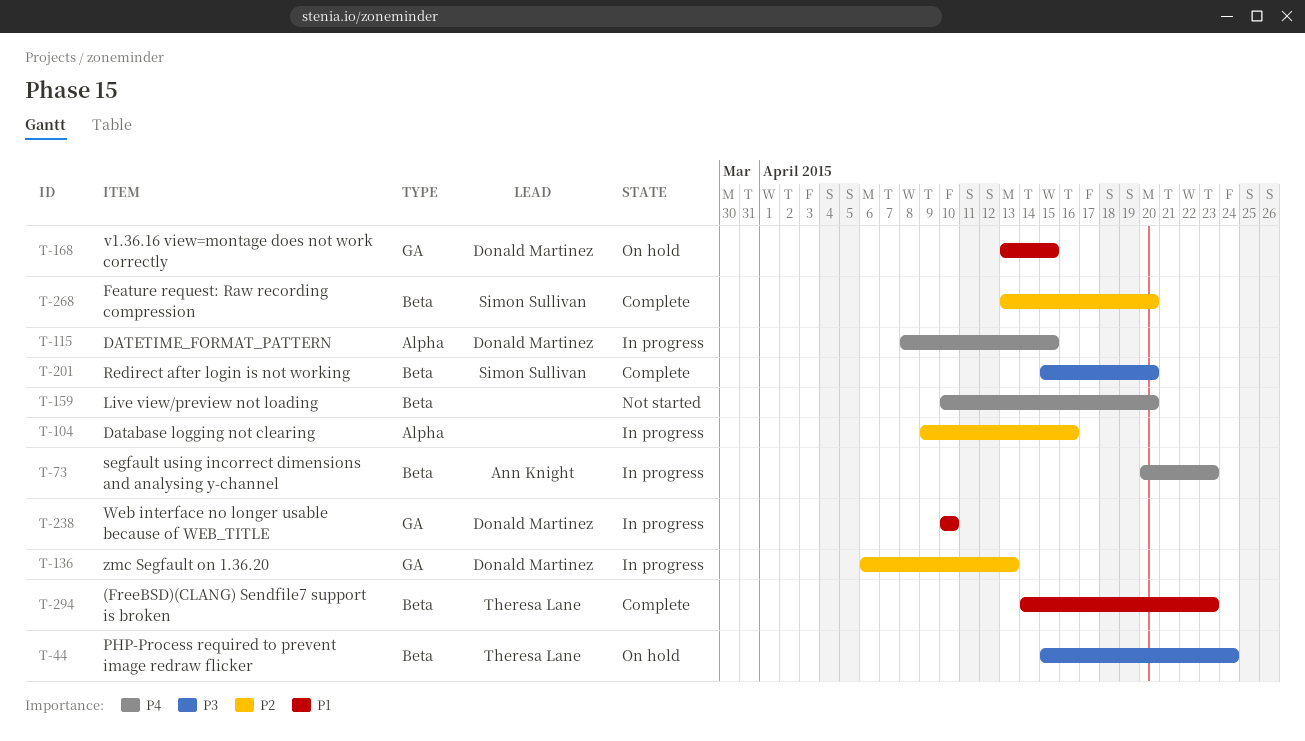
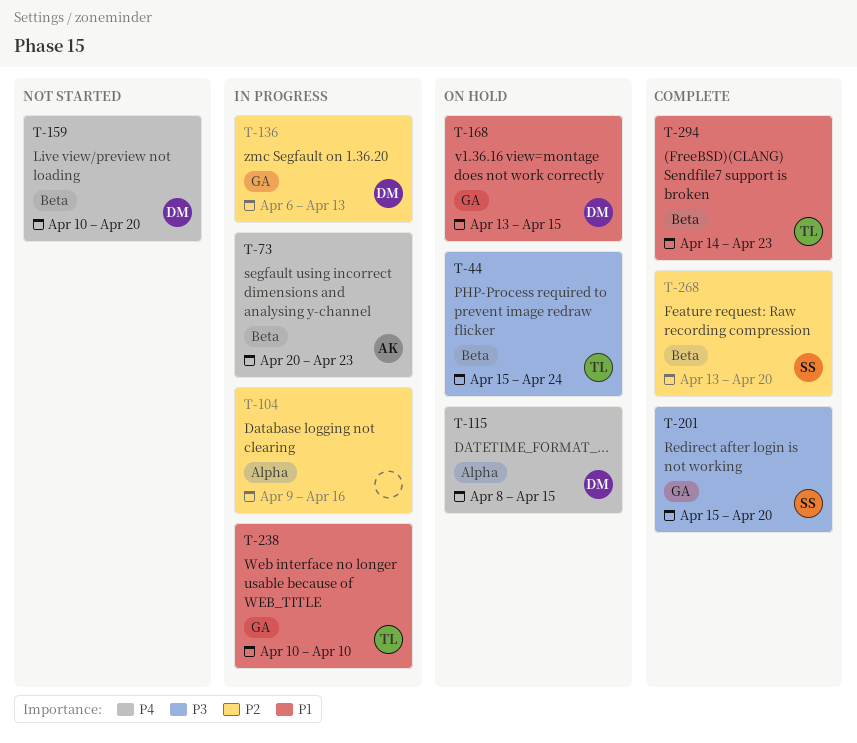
T-115, status: In progress -> On hold
T-159, owner: none -> Donald Martinez
T-201, label: Beta -> GA
T-238, owner: Donald Martinez -> Theresa Lane

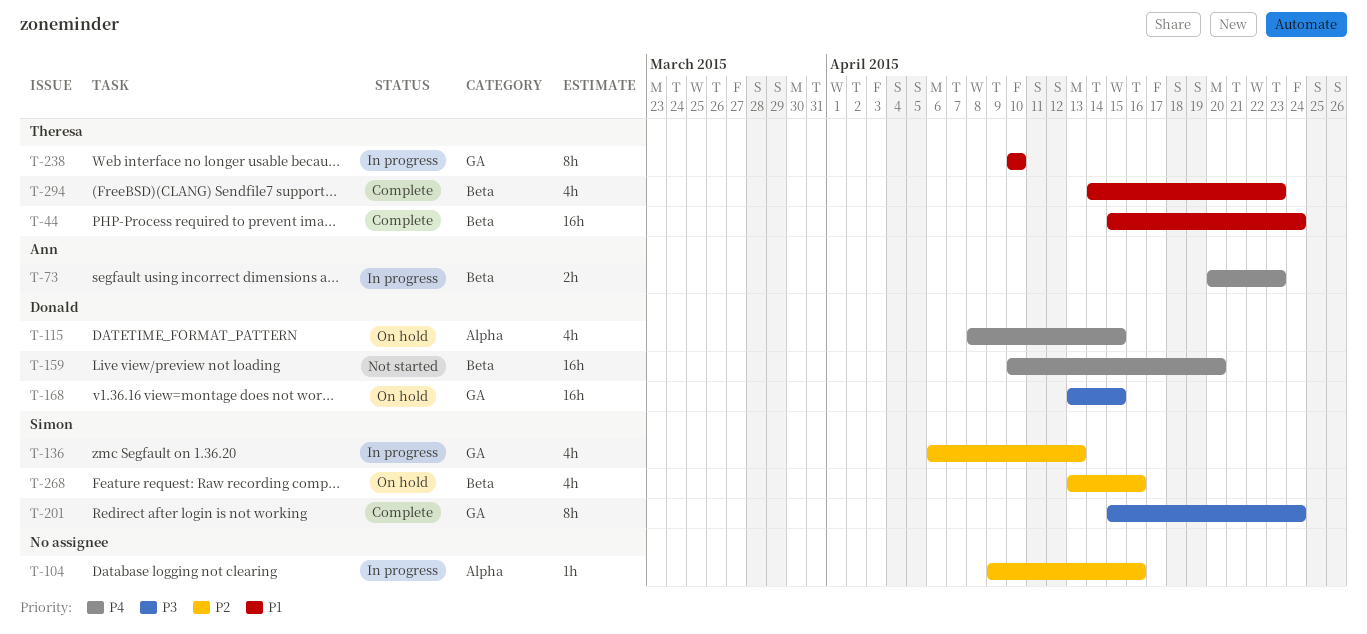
T-44, status: On hold -> Complete
T-44, priority: P3 -> P1
T-136, owner: Donald -> Simon
T-168, priority: P1 -> P3
T-201, due: Apr 20 -> Apr 24
T-268, status: Complete -> On hold
T-268, due: Apr 20 -> Apr 16

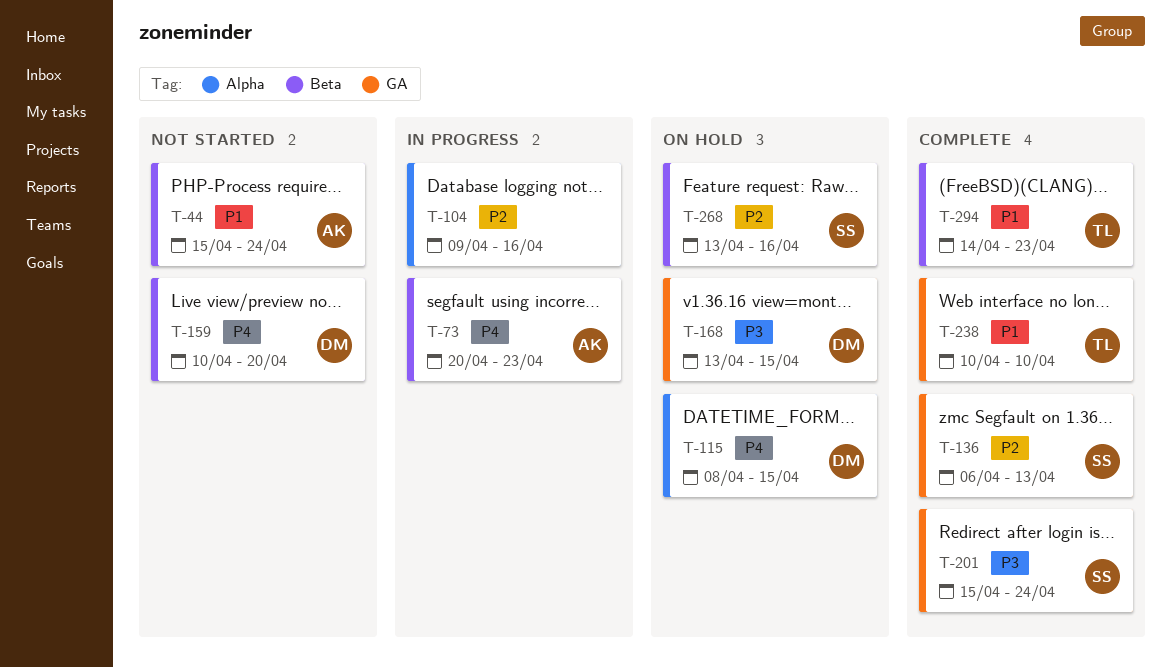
T-44, status: Complete -> Not started
T-44, owner: Theresa -> Ann
T-136, status: In progress -> Complete
T-238, status: In progress -> Complete

